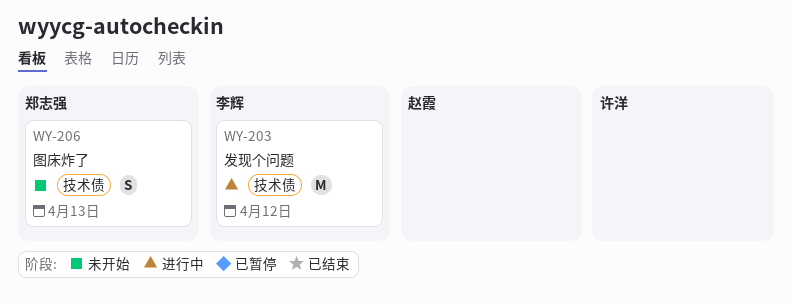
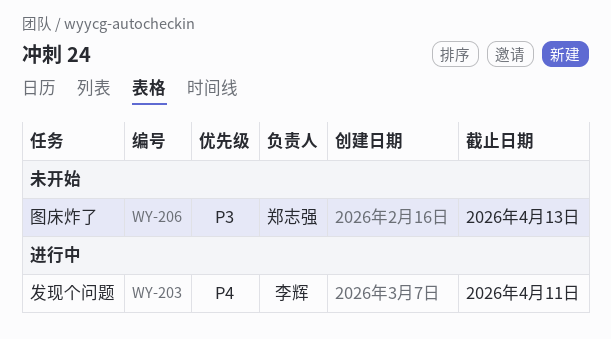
WY-203, due: Apr 12 -> Apr 11

